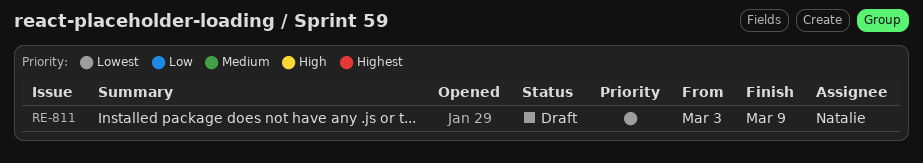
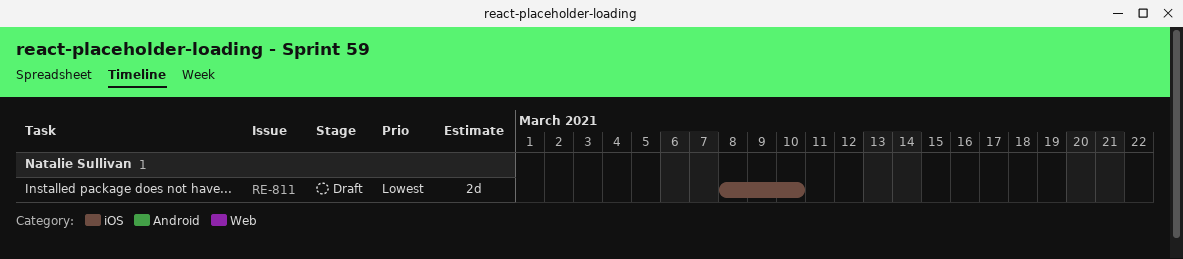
RE-811, start: Mar 3 -> Mar 8
RE-811, due: Mar 9 -> Mar 10

